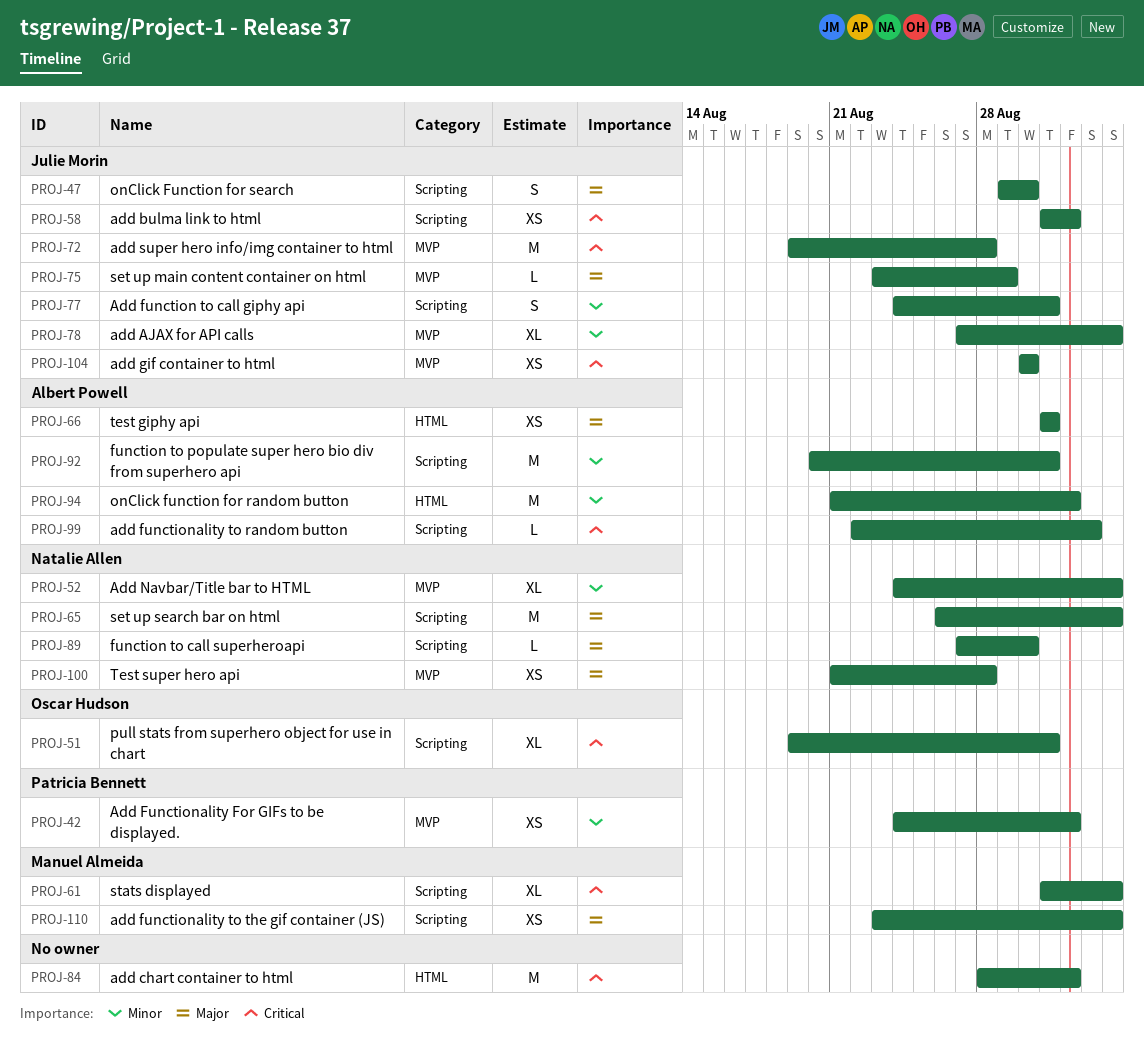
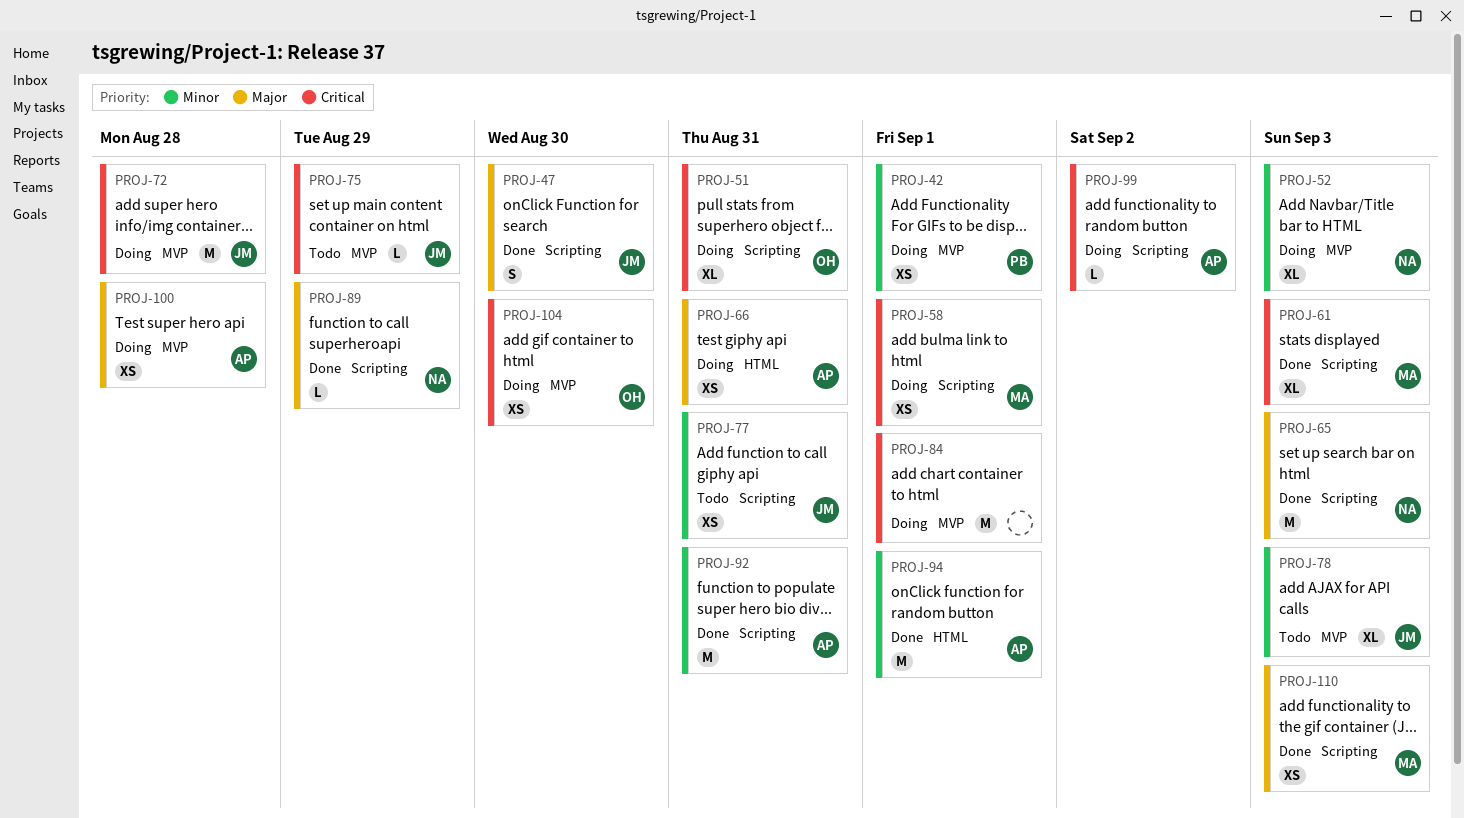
PROJ-58, owner: Julie Morin -> Manuel Almeida
PROJ-75, priority: Major -> Critical
PROJ-77, estimate: S -> XS
PROJ-84, label: HTML -> MVP
PROJ-89, due: Aug 30 -> Aug 29
PROJ-100, owner: Natalie Allen -> Albert Powell
PROJ-104, owner: Julie Morin -> Oscar Hudson

